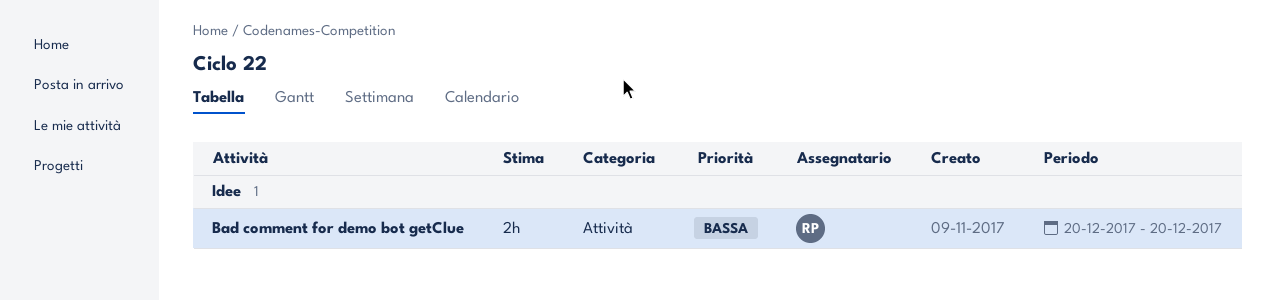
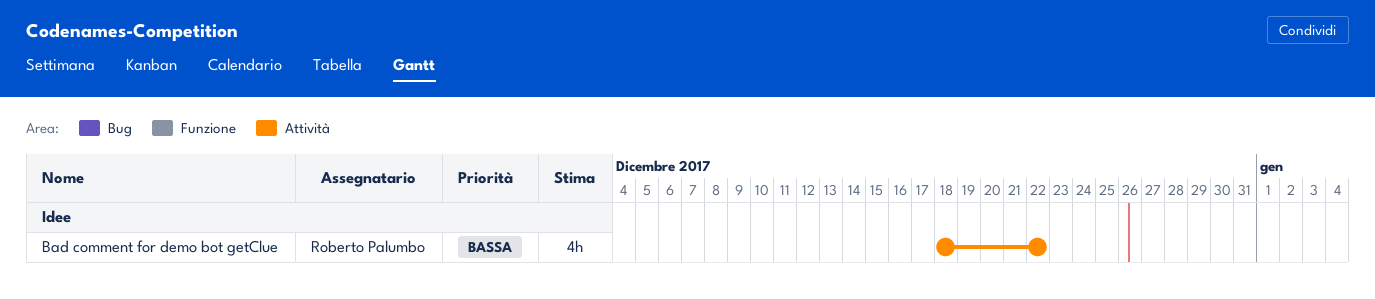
Bad comment for demo bot getClue, estimate: 2h -> 4h
Bad comment for demo bot getClue, start: Dec 20 -> Dec 18
Bad comment for demo bot getClue, due: Dec 20 -> Dec 22

